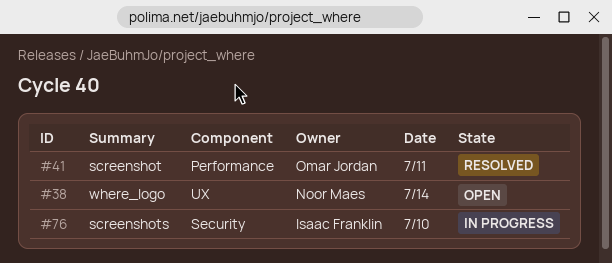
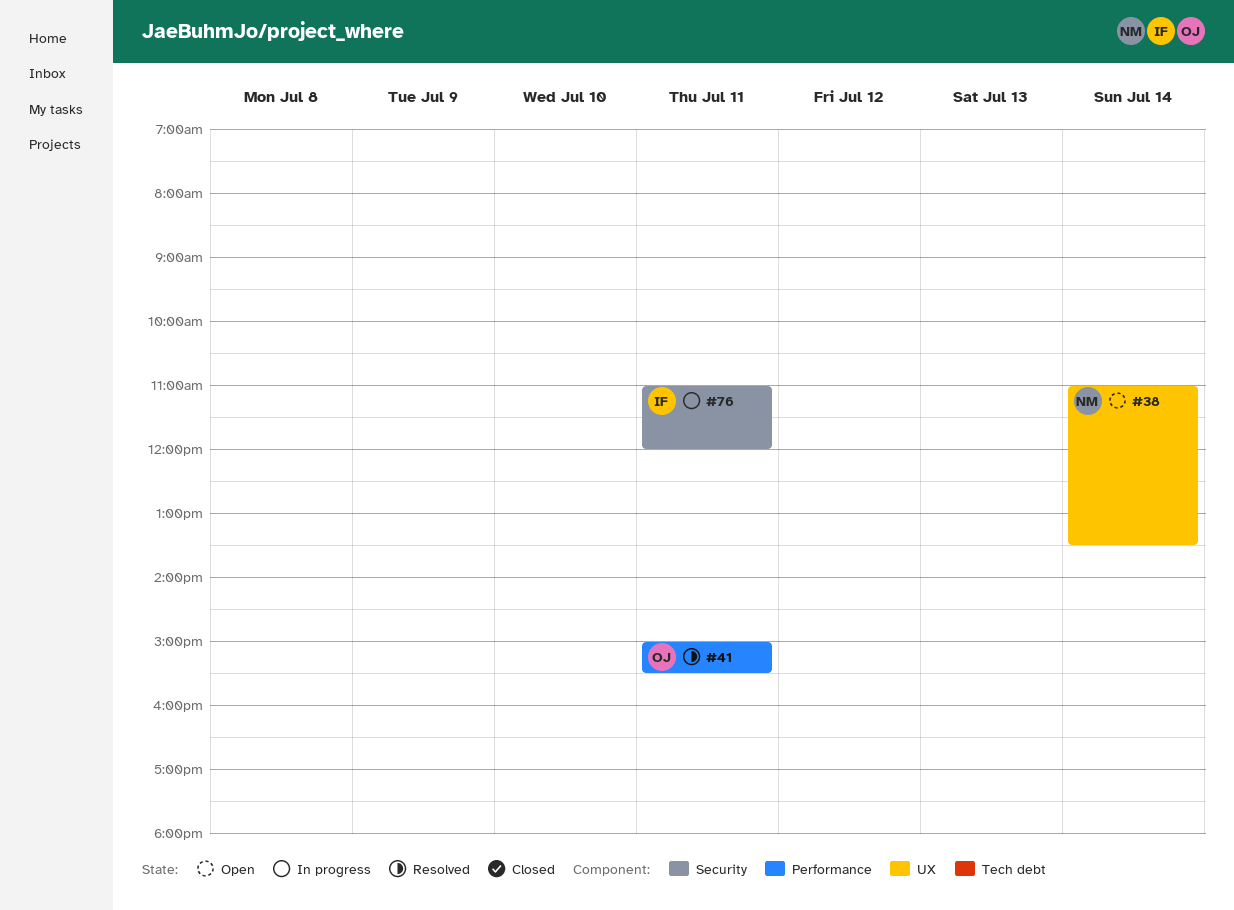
#76, day: Jul 10 -> Jul 11

